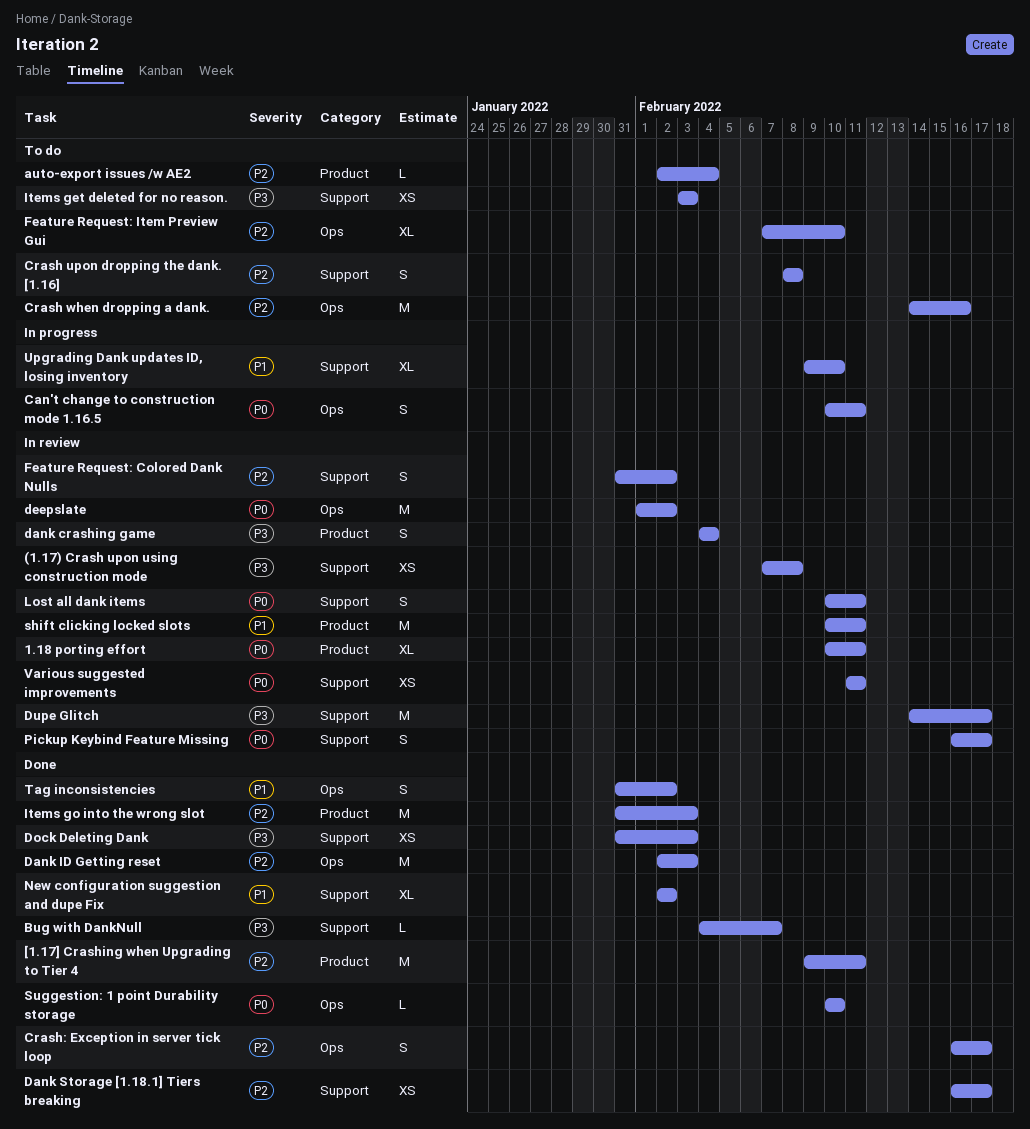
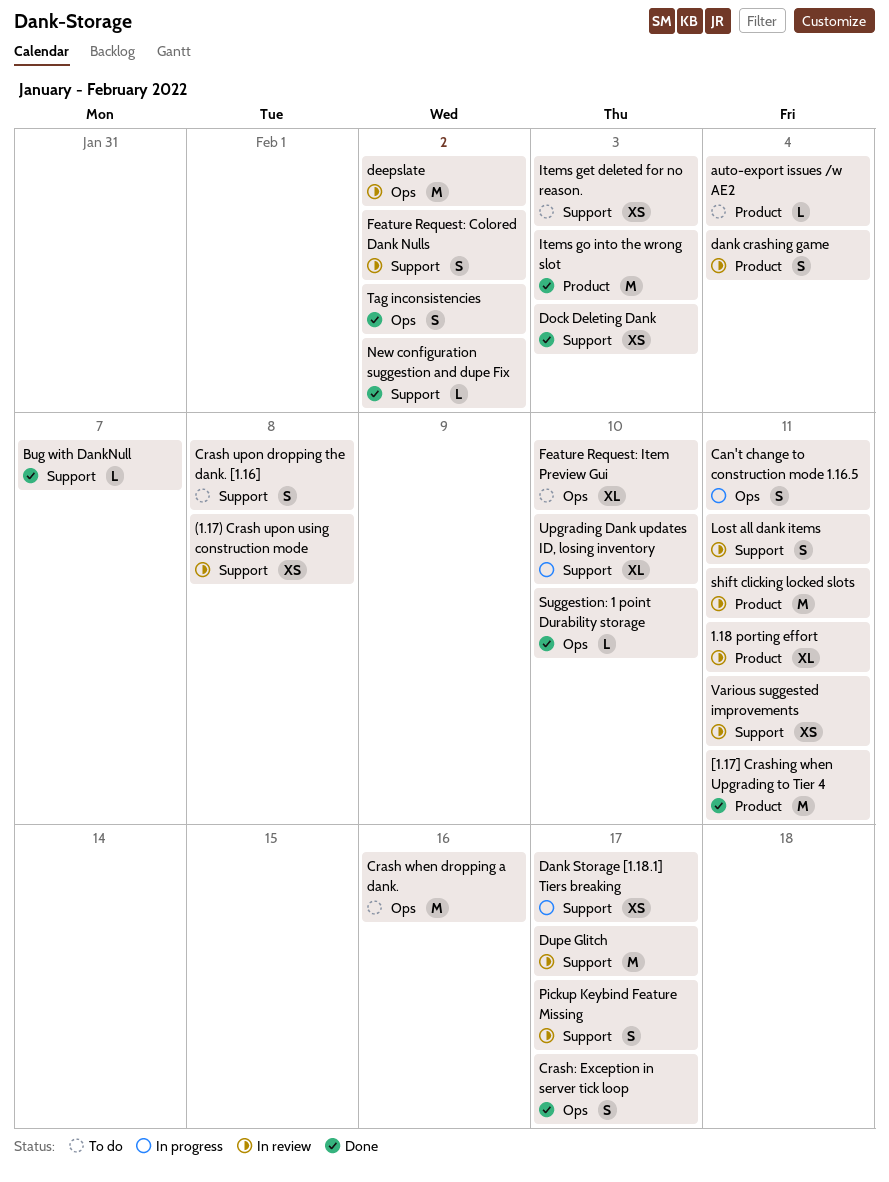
Dank ID Getting reset: present -> none
Dank Storage [1.18.1] Tiers breaking, status: Done -> In progress
New configuration suggestion and dupe Fix, estimate: XL -> L

